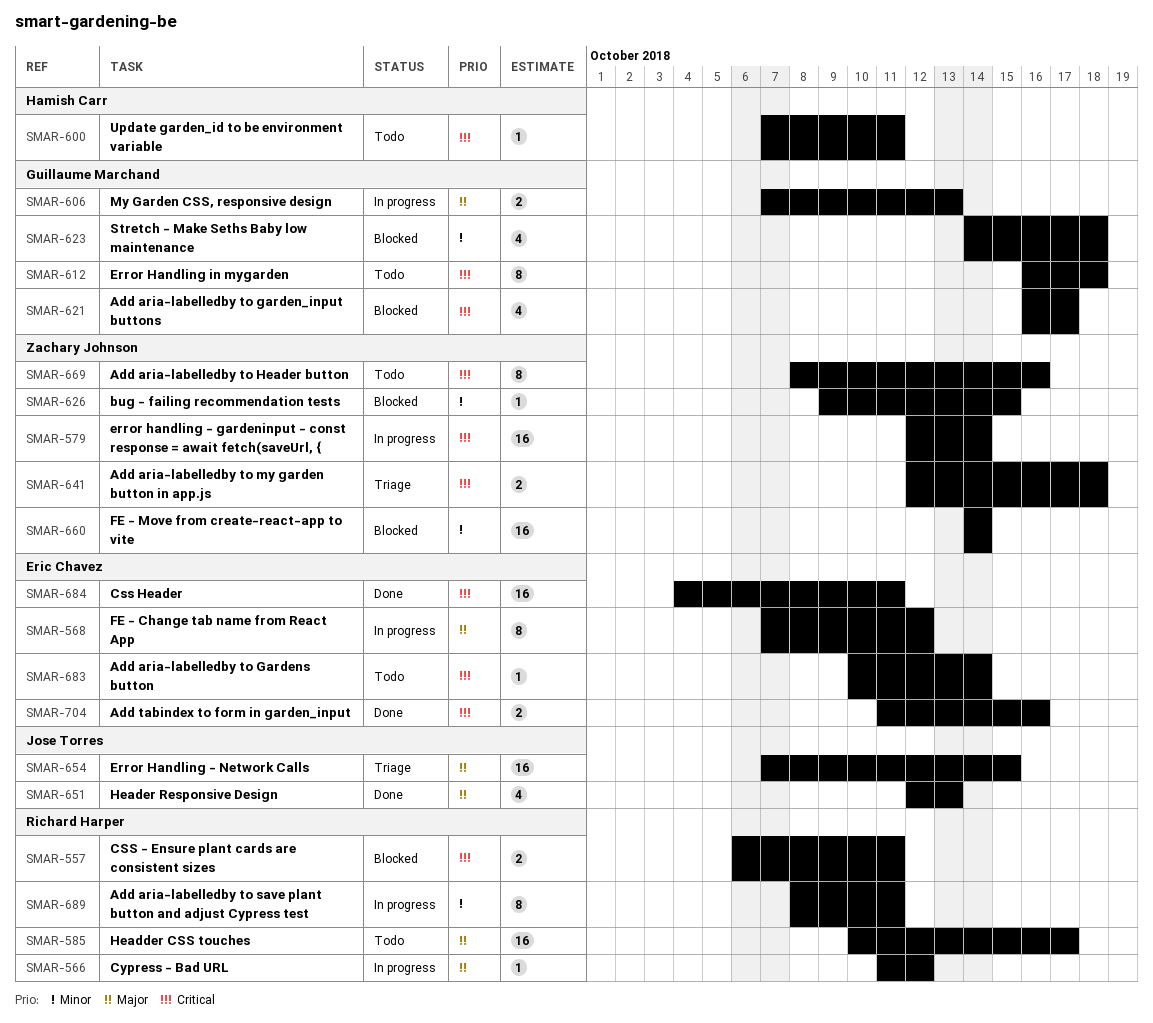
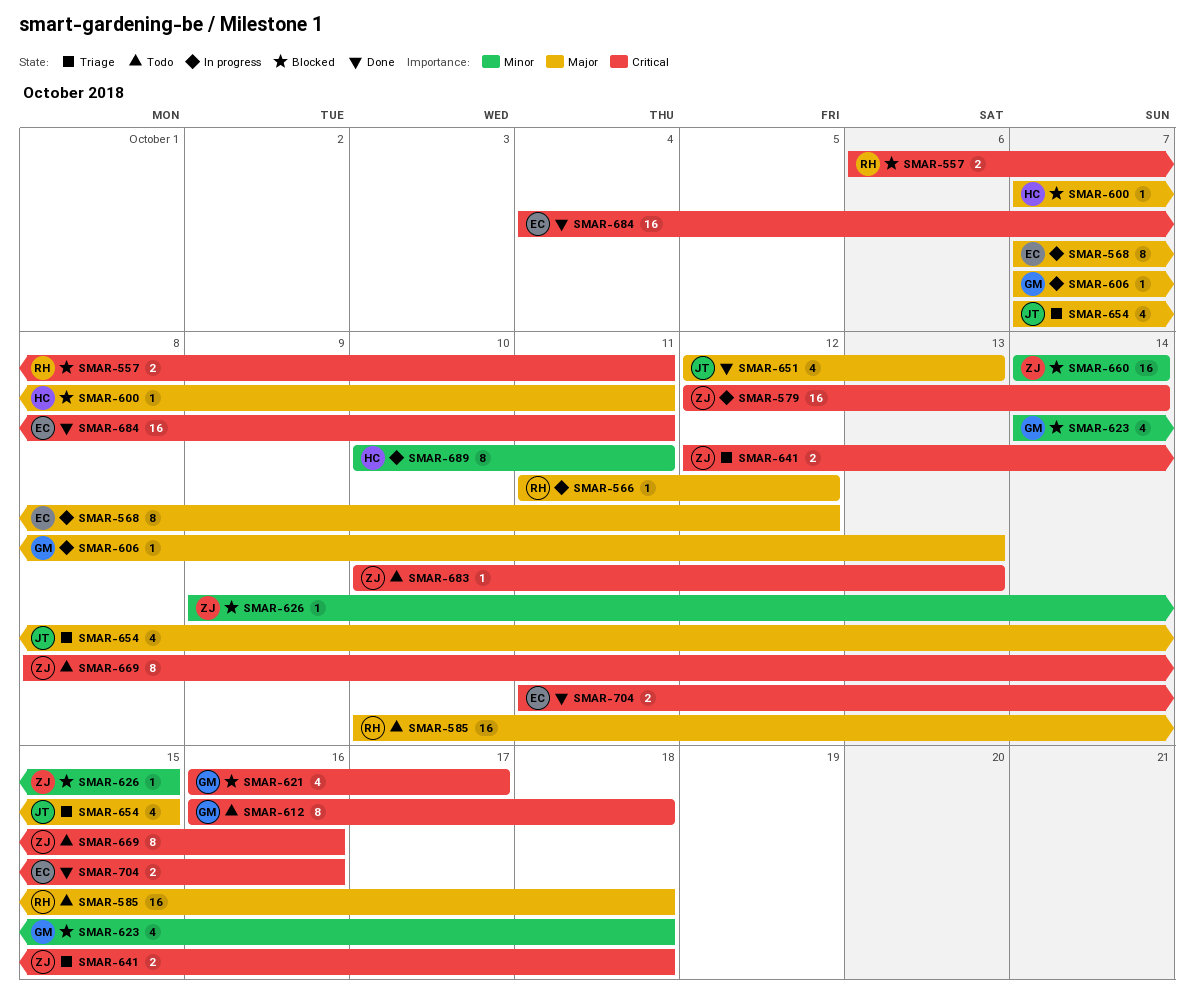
SMAR-585, due: Oct 17 -> Oct 18
SMAR-600, status: Todo -> Blocked
SMAR-600, priority: Critical -> Major
SMAR-606, estimate: 2 -> 1
SMAR-654, estimate: 16 -> 4
SMAR-683, owner: Eric Chavez -> Zachary Johnson
SMAR-683, due: Oct 14 -> Oct 13
SMAR-689, owner: Richard Harper -> Hamish Carr
SMAR-689, start: Oct 8 -> Oct 10

